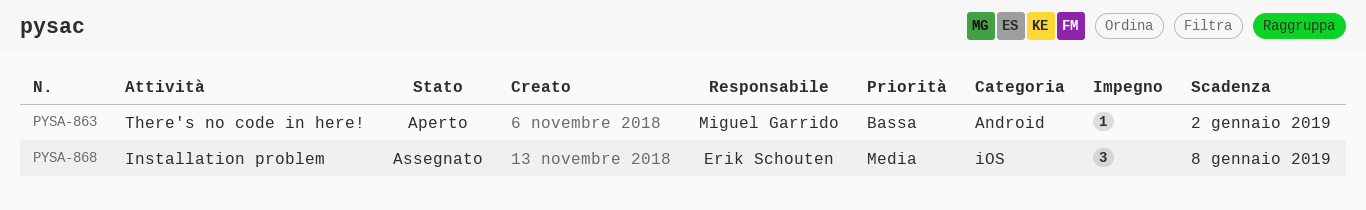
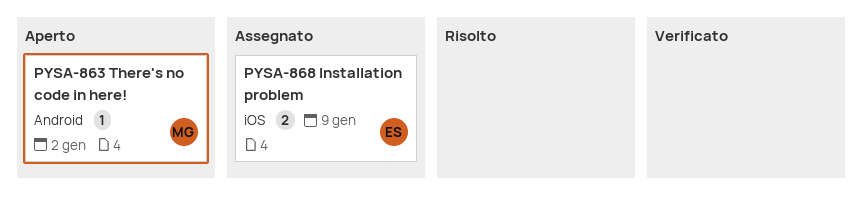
PYSA-868, estimate: 3 -> 2
PYSA-868, due: Jan 8 -> Jan 9

